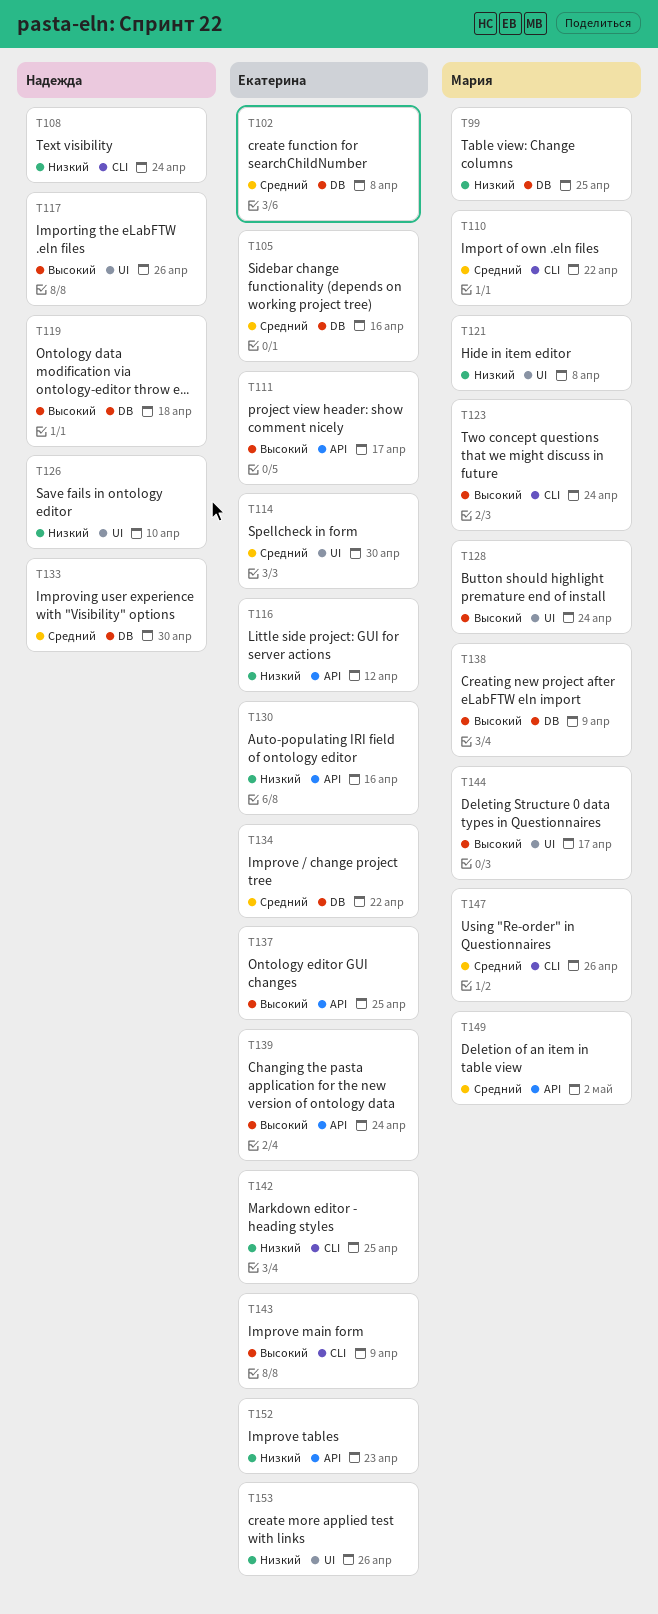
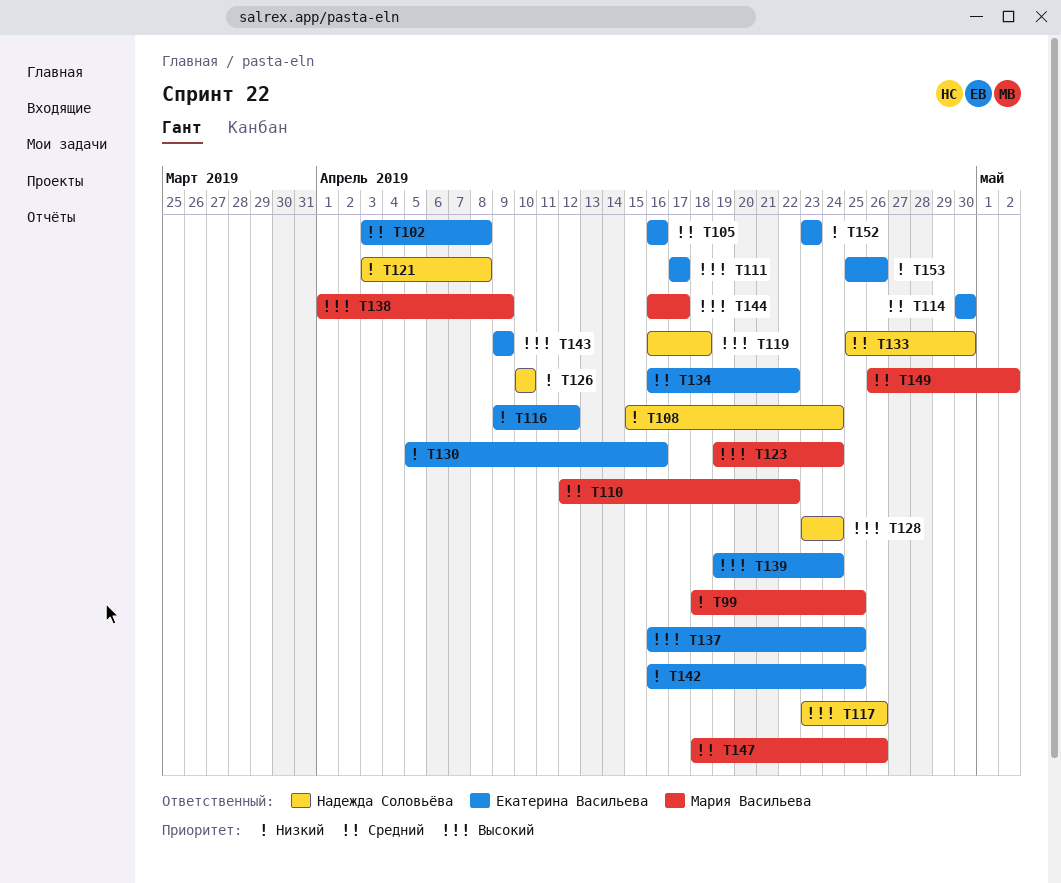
T121, owner: Мария Васильева -> Надежда Соловьёва
T128, owner: Мария Васильева -> Надежда Соловьёва

